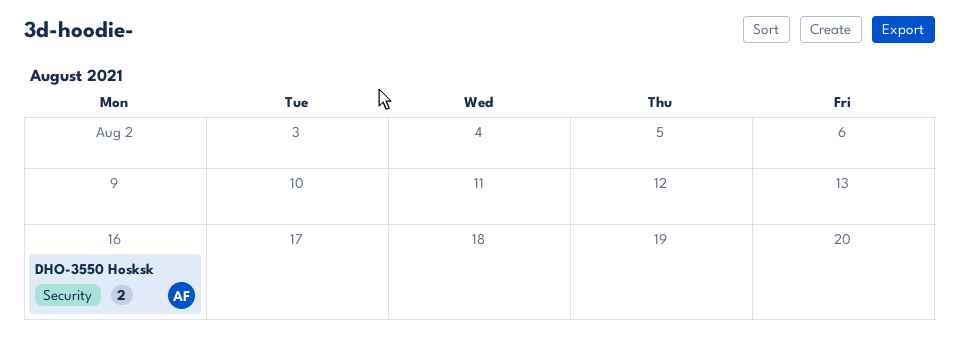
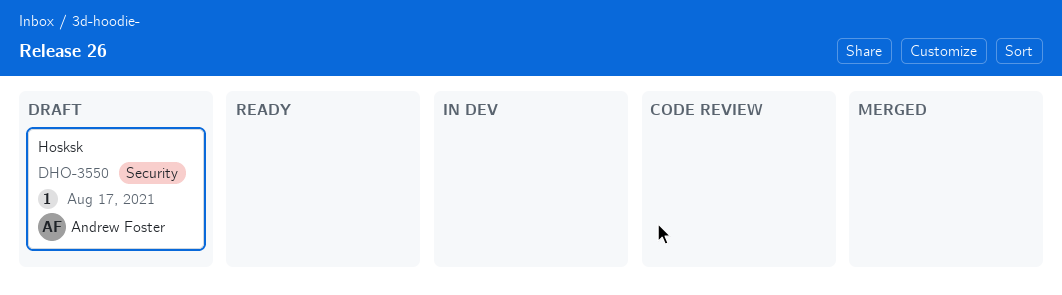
DHO-3550, estimate: 2 -> 1
DHO-3550, due: Aug 16 -> Aug 17

